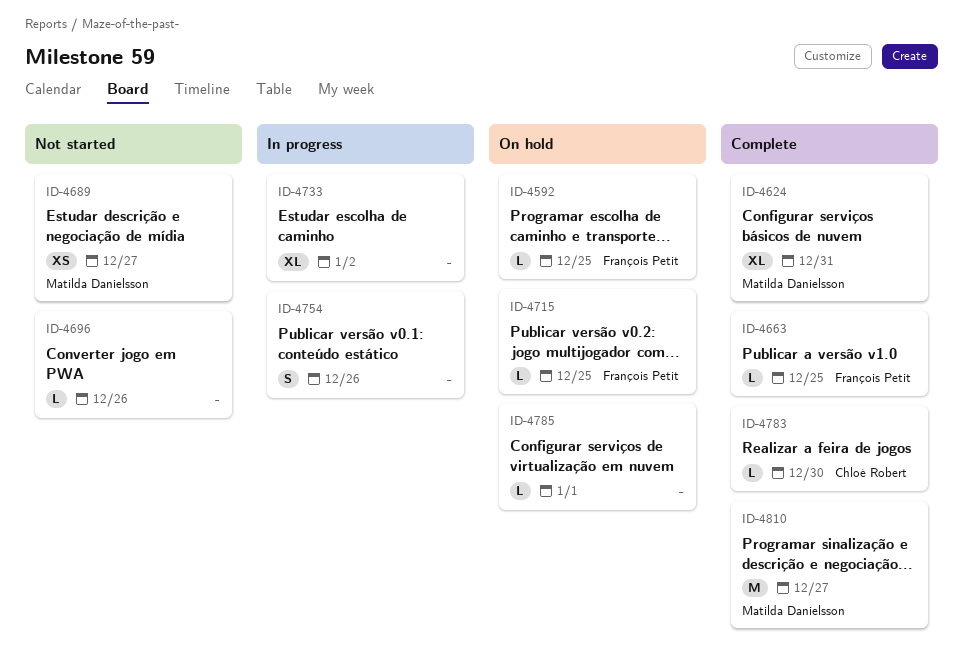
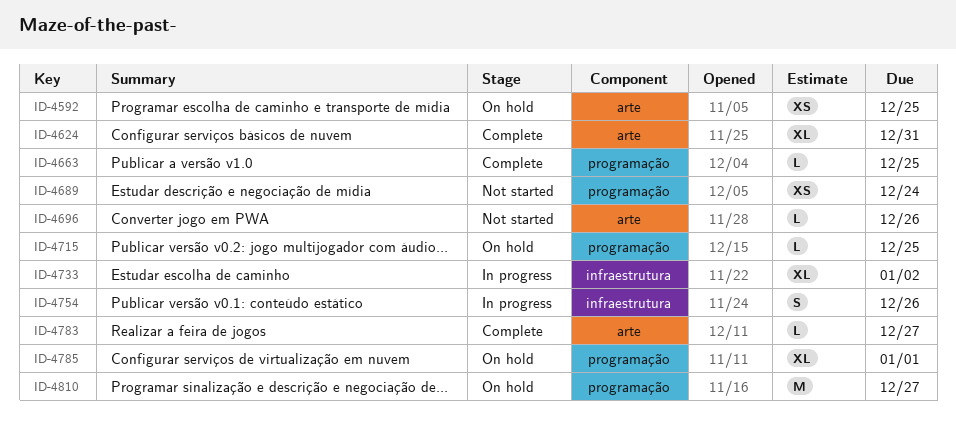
ID-4592, estimate: L -> XS
ID-4689, due: Dec 27 -> Dec 24
ID-4783, due: Dec 30 -> Dec 27
ID-4785, estimate: L -> XL
ID-4810, status: Complete -> On hold

